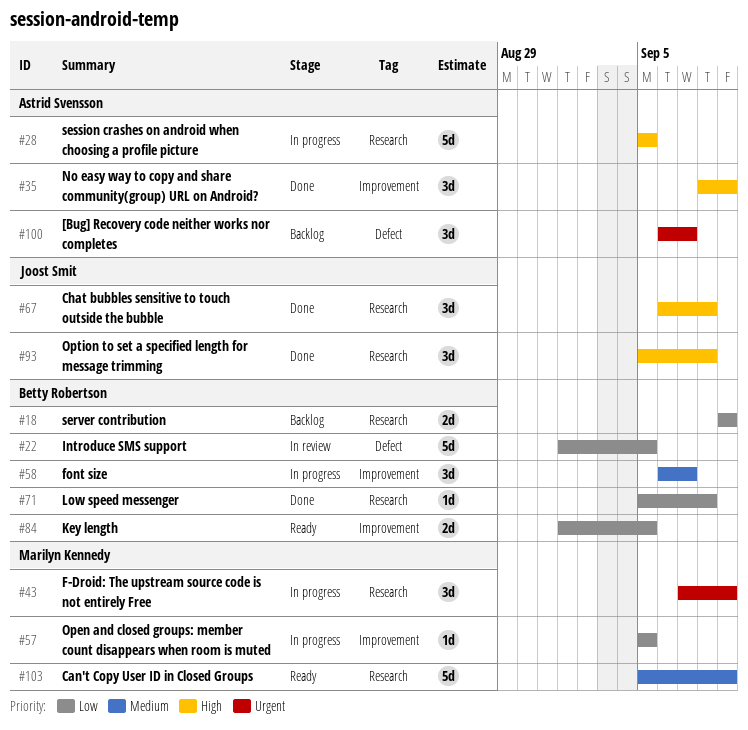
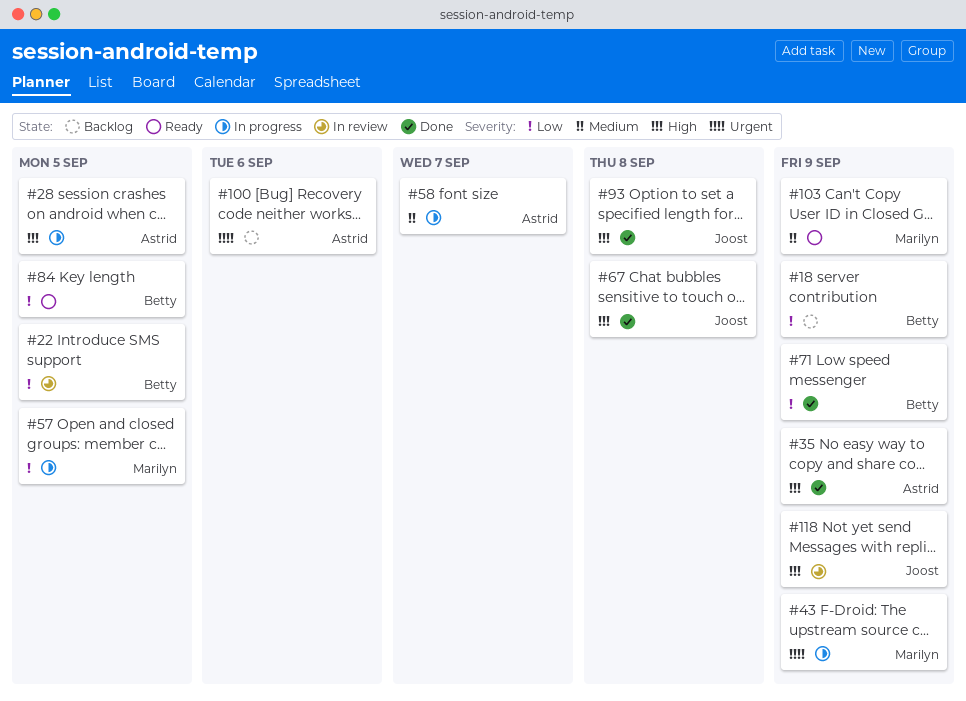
#58, owner: Betty Robertson -> Astrid Svensson
#71, due: Sep 8 -> Sep 9
#100, due: Sep 7 -> Sep 6
#118: none -> present

